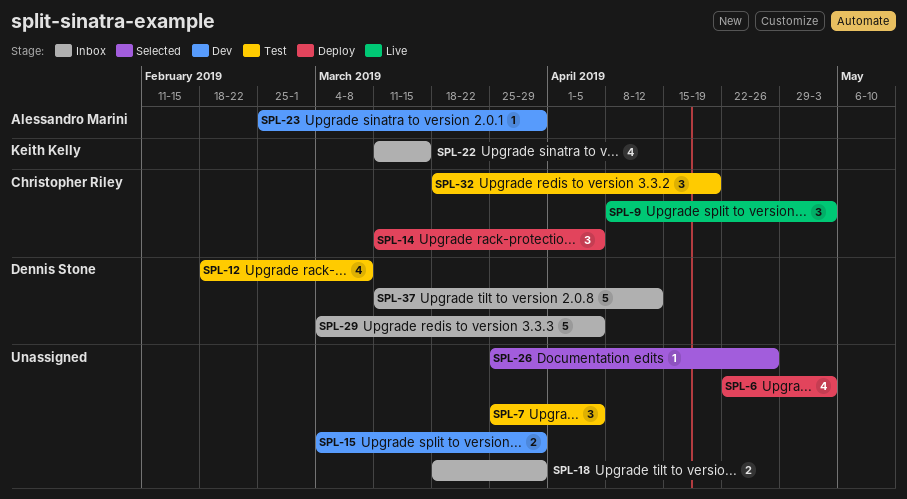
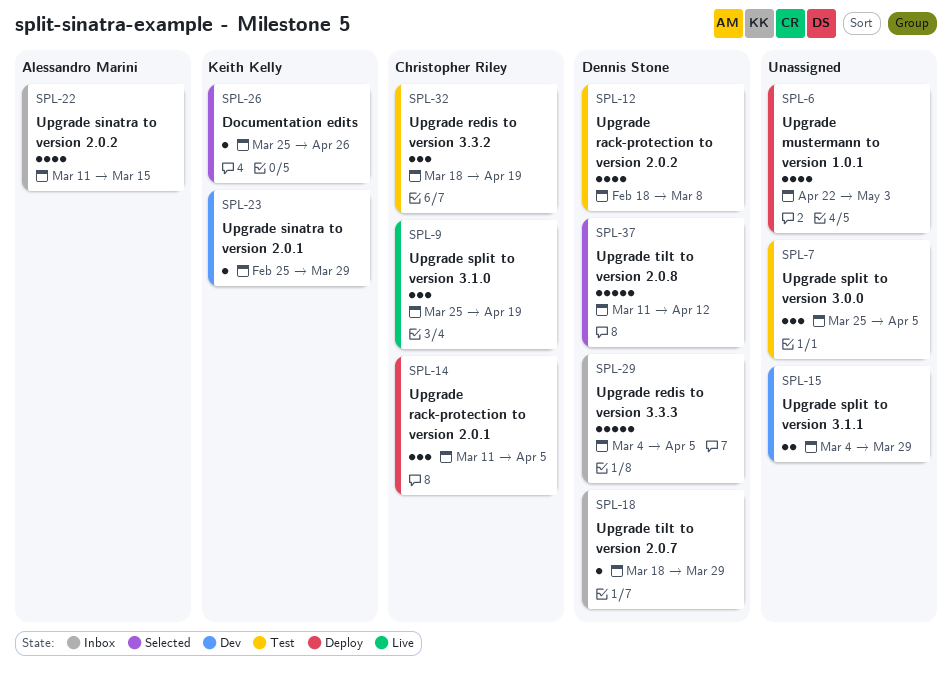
SPL-9, start: Apr 8 -> Mar 25
SPL-9, due: May 3 -> Apr 19
SPL-18, owner: none -> Dennis Stone
SPL-18, estimate: 2 -> 1
SPL-22, owner: Keith Kelly -> Alessandro Marini
SPL-23, owner: Alessandro Marini -> Keith Kelly
SPL-26, owner: none -> Keith Kelly
SPL-37, status: Inbox -> Selected

